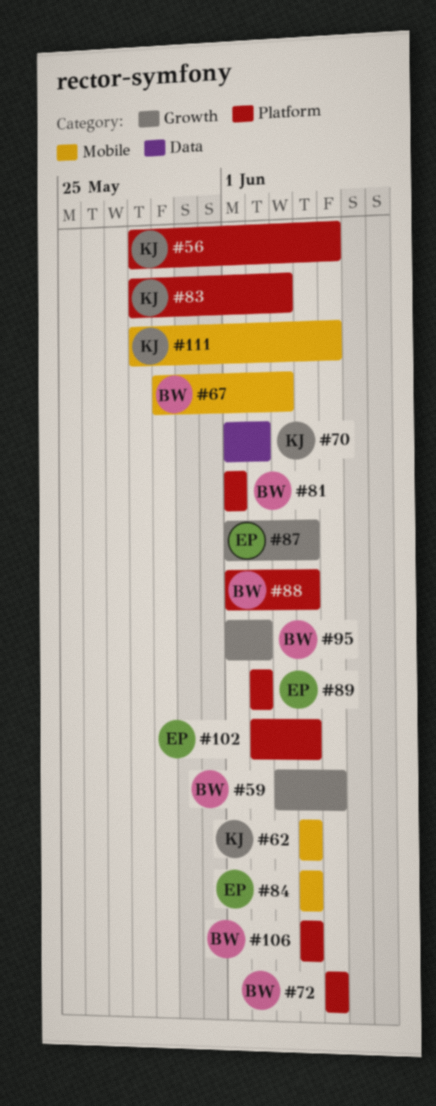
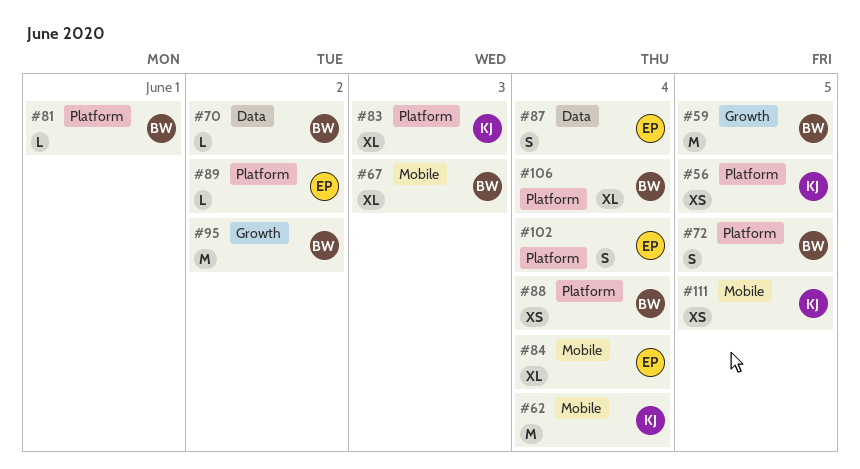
#70, owner: KJ -> BW
#87, label: Growth -> Data

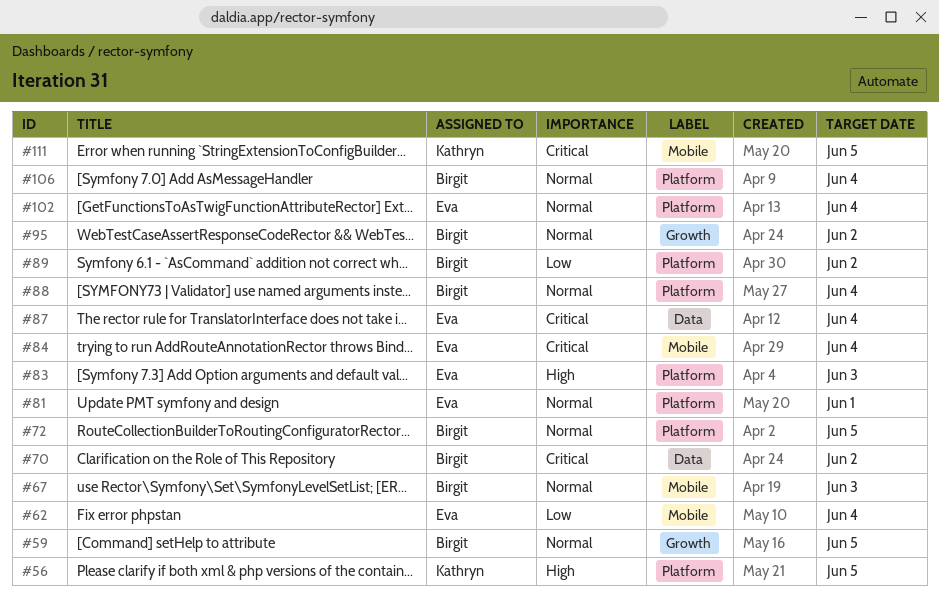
#62, owner: Kathryn -> Eva
#81, owner: Birgit -> Eva
#83, owner: Kathryn -> Eva
#89, owner: Eva -> Birgit

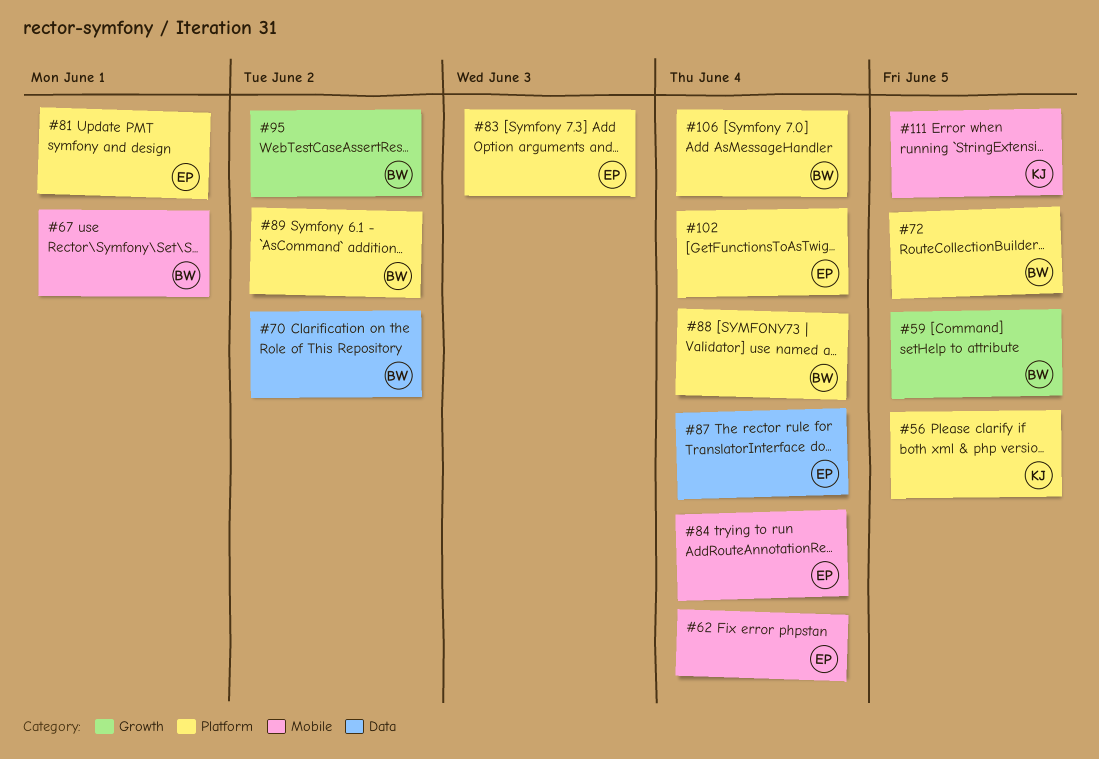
#67, due: Jun 3 -> Jun 1

